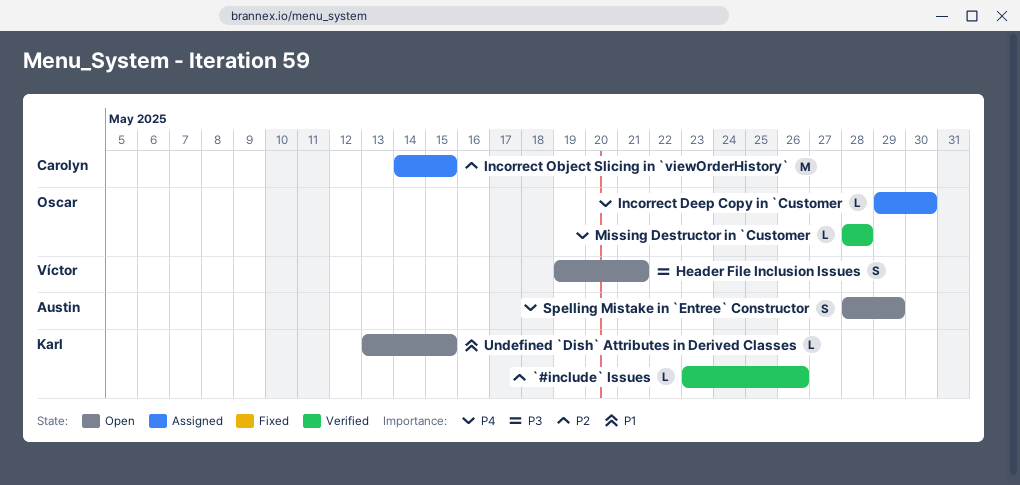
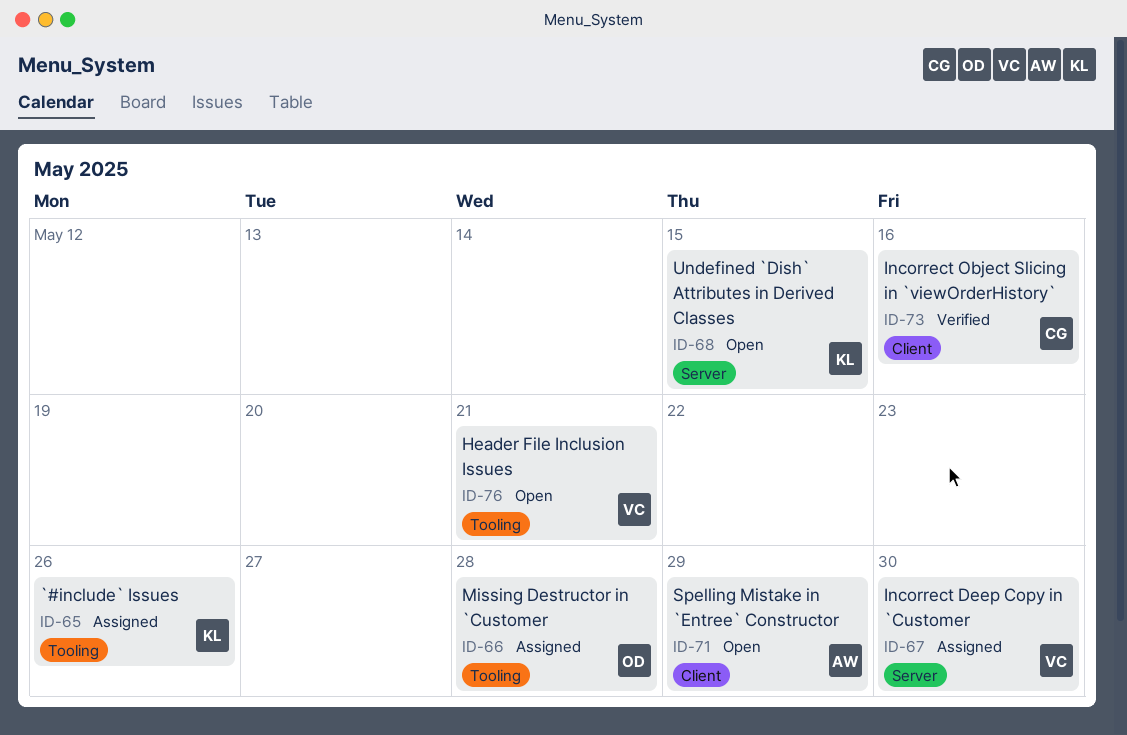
`#include` Issues, status: Verified -> Assigned
Incorrect Deep Copy in `Customer, owner: Oscar -> Víctor
Incorrect Object Slicing in `viewOrderHistory`, status: Assigned -> Verified
Incorrect Object Slicing in `viewOrderHistory`, due: May 15 -> May 16
Missing Destructor in `Customer, status: Verified -> Assigned

